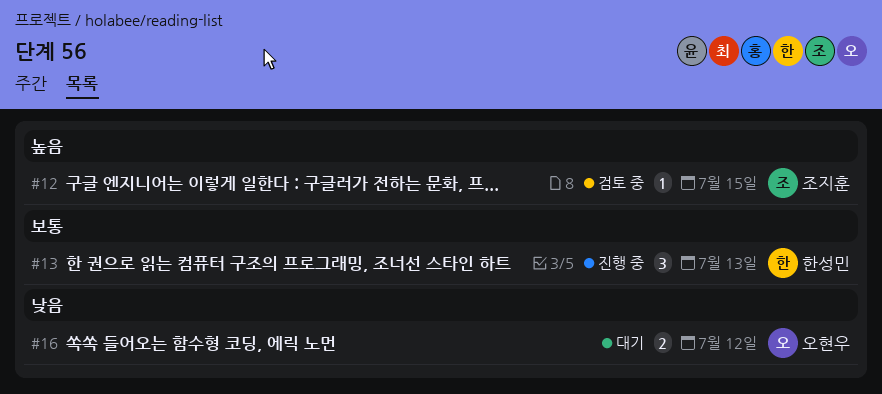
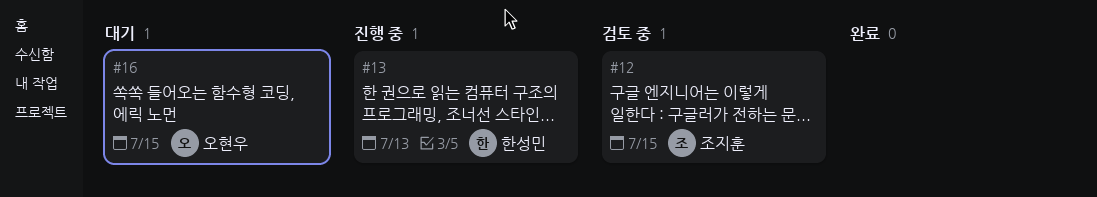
#16, due: Jul 12 -> Jul 15

